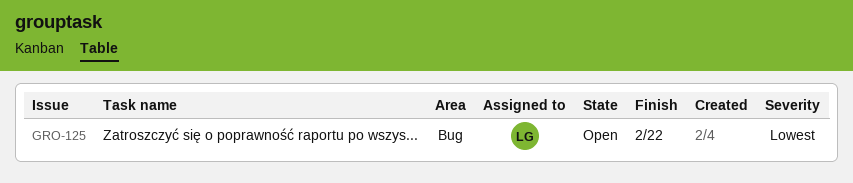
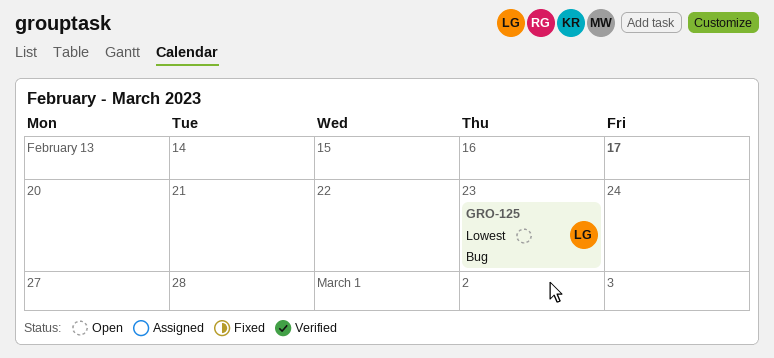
GRO-125, due: Feb 22 -> Feb 23

